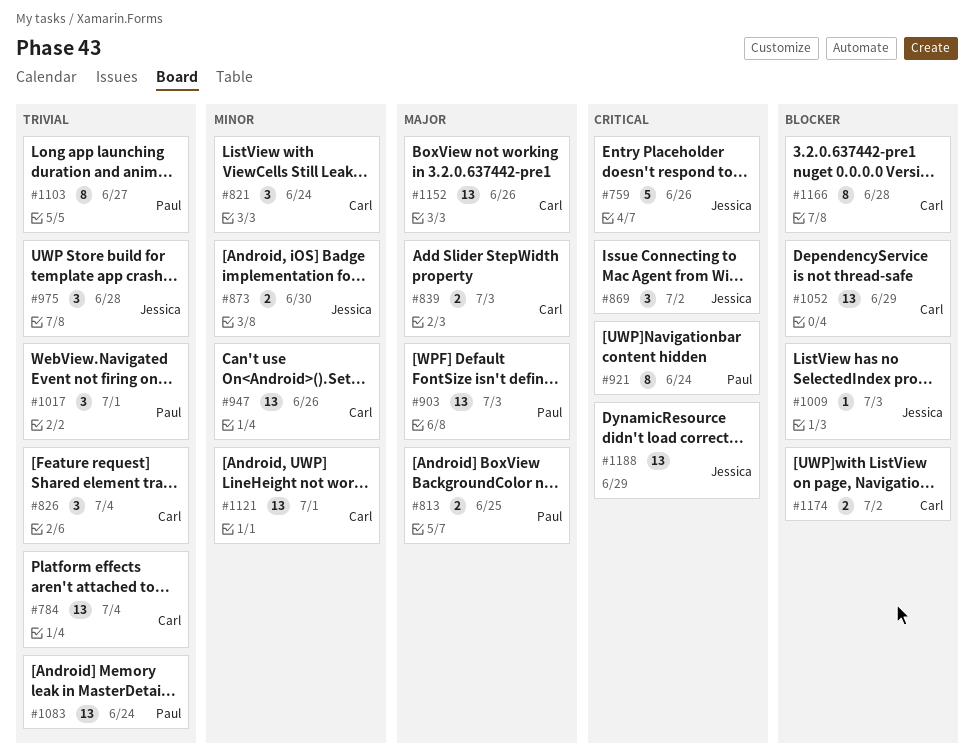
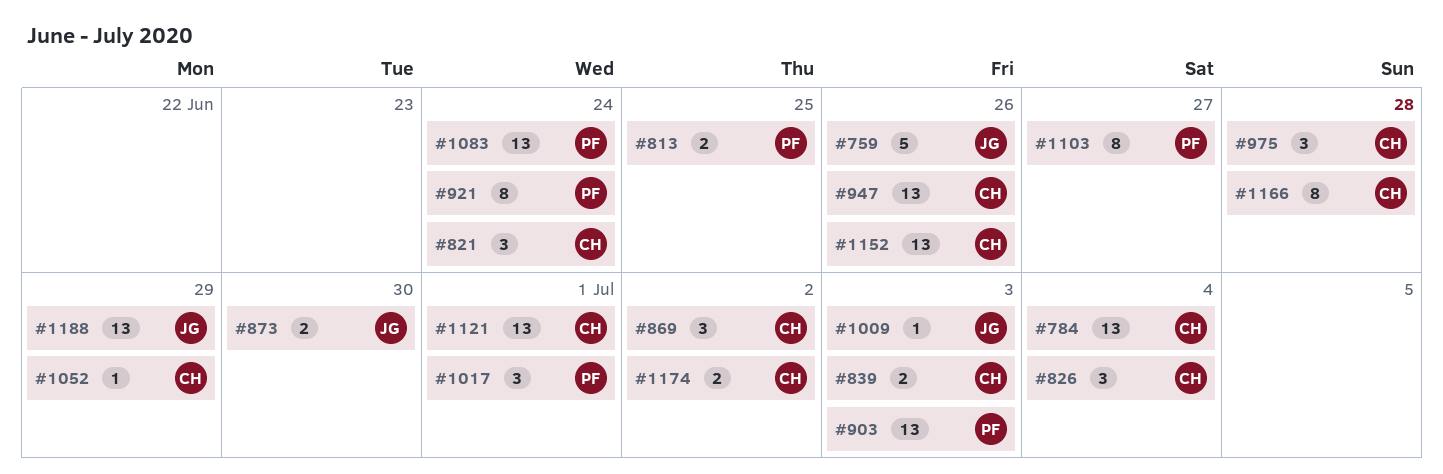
#869, owner: Jessica -> Carl
#975, owner: Jessica -> Carl
#1052, estimate: 13 -> 1

